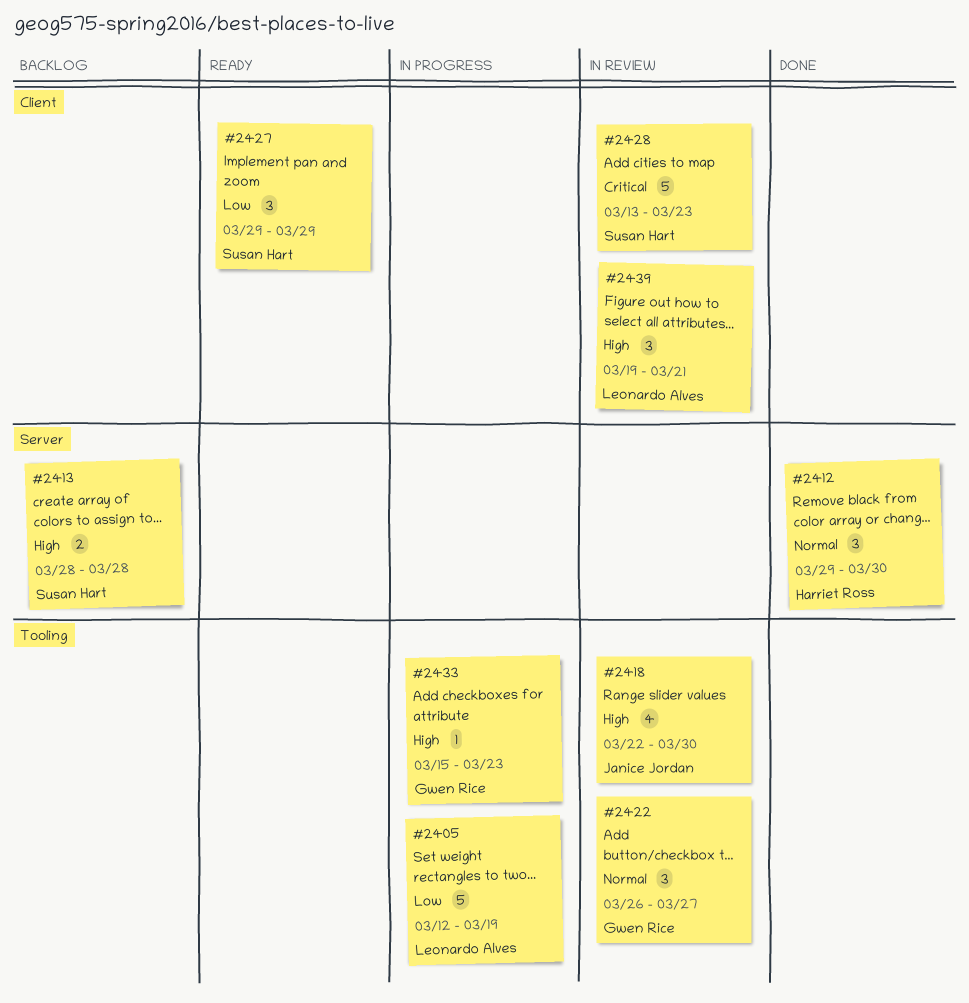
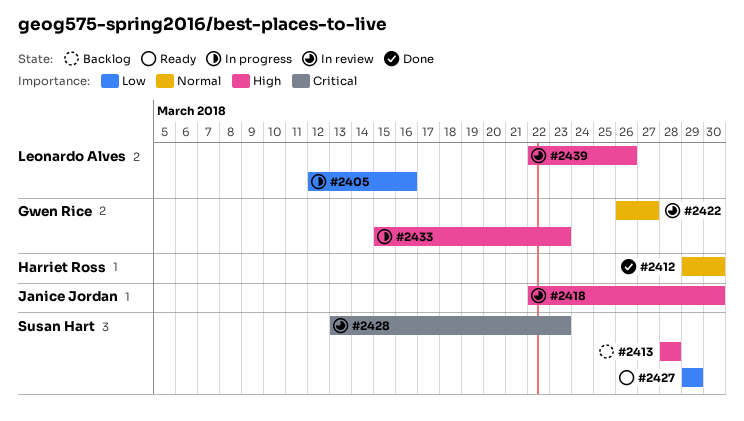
#2405, due: Mar 19 -> Mar 16
#2439, start: Mar 19 -> Mar 22
#2439, due: Mar 21 -> Mar 26

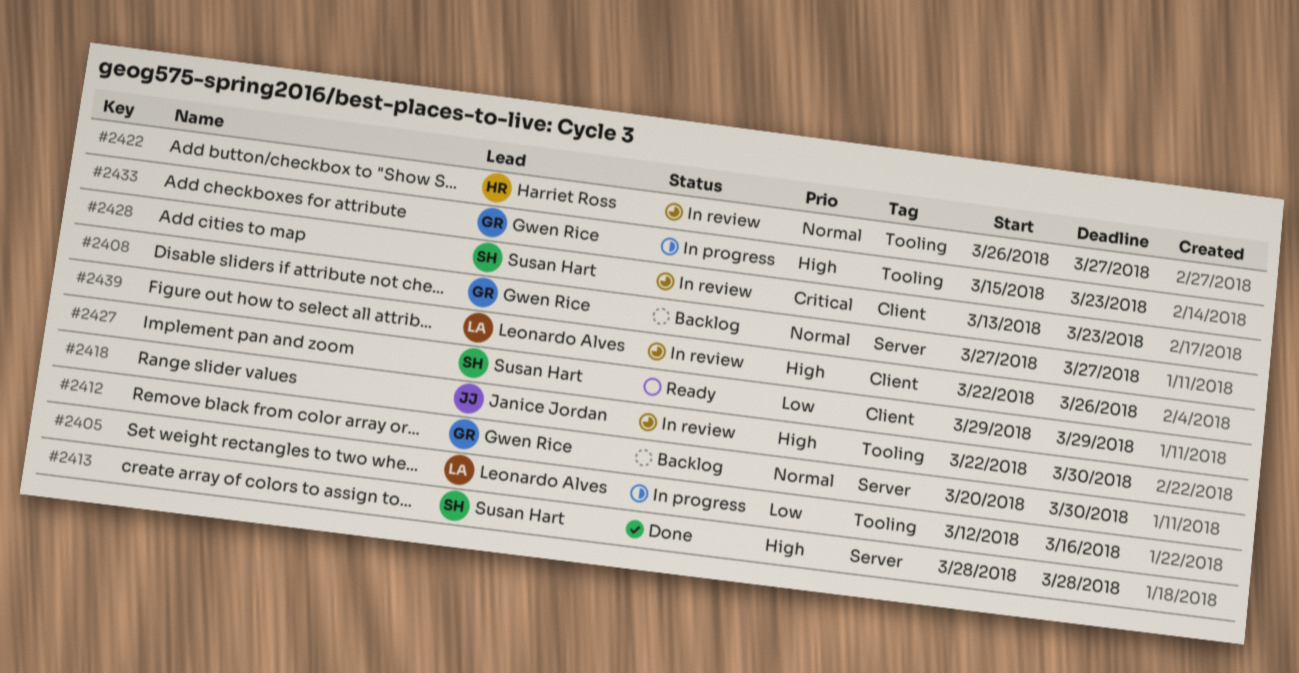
#2408: none -> present
#2412, status: Done -> Backlog
#2412, owner: Harriet Ross -> Gwen Rice
#2412, start: Mar 29 -> Mar 20
#2413, status: Backlog -> Done
#2422, owner: Gwen Rice -> Harriet Ross

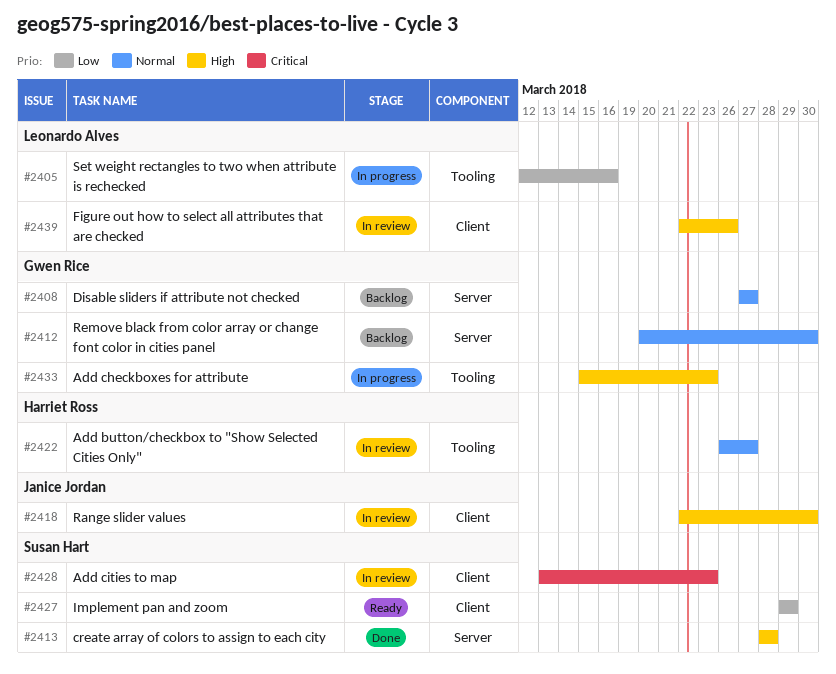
#2418, label: Tooling -> Client

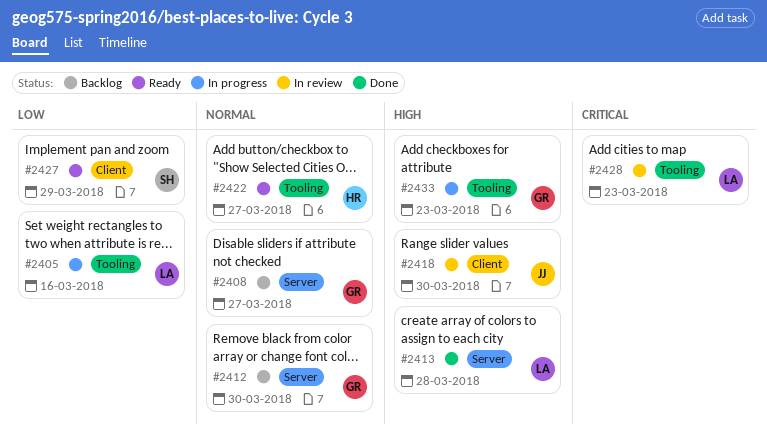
#2413, owner: Susan Hart -> Leonardo Alves
#2422, status: In review -> Ready
#2428, owner: Susan Hart -> Leonardo Alves
#2428, label: Client -> Tooling
#2439: present -> none

